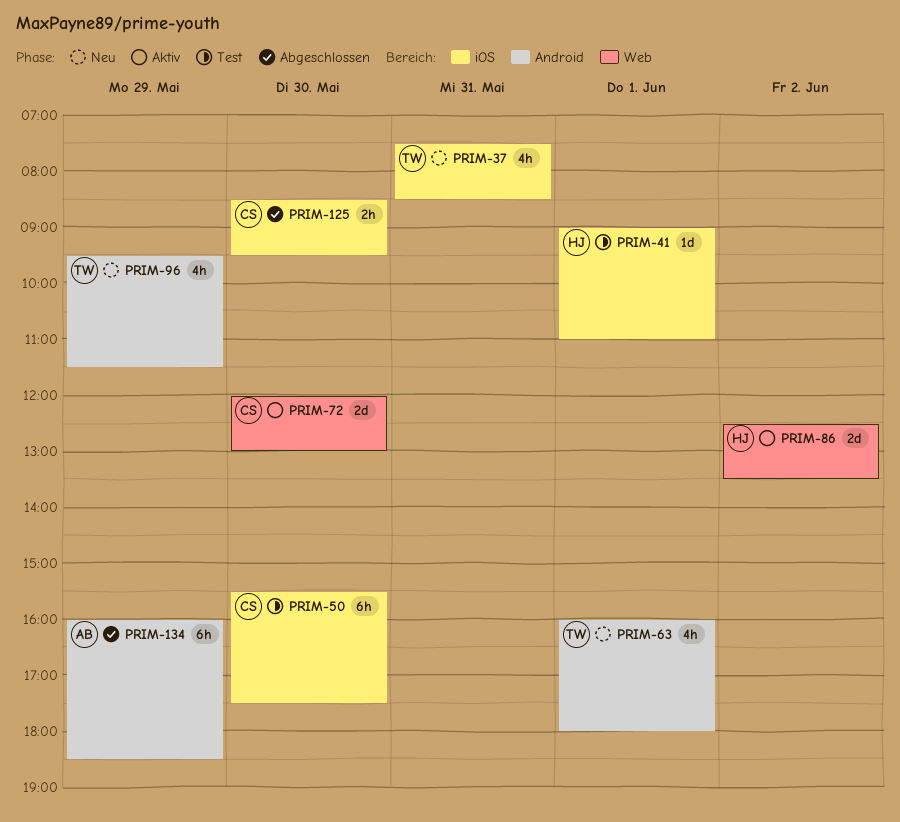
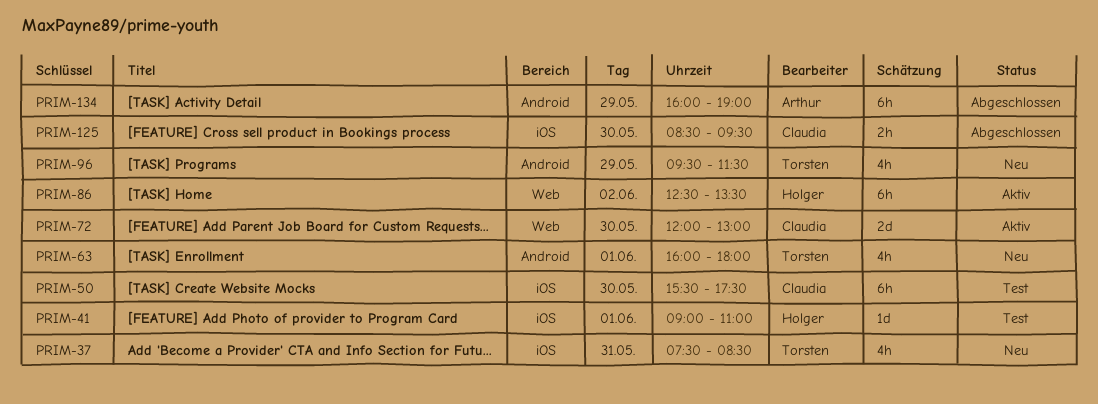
PRIM-86, estimate: 2d -> 6h
PRIM-134, ends: 18:30 -> 19:00

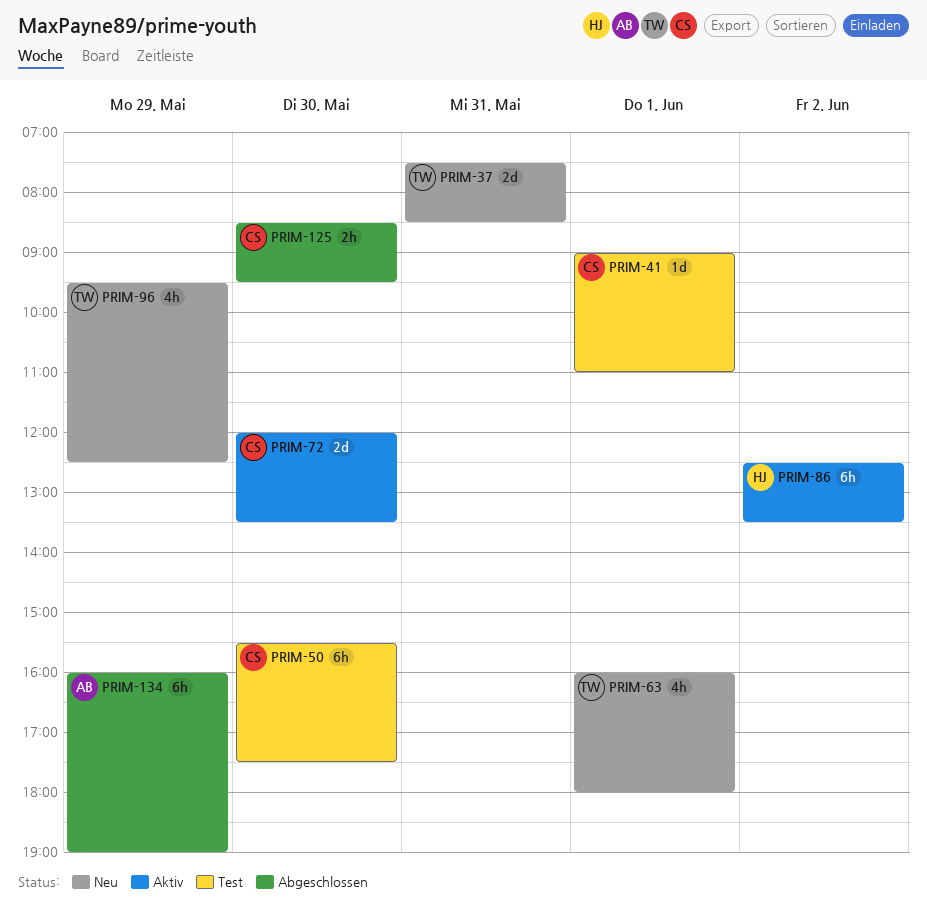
PRIM-37, estimate: 4h -> 2d
PRIM-41, owner: Holger -> Claudia
PRIM-72, ends: 13:00 -> 13:30
PRIM-96, ends: 11:30 -> 12:30

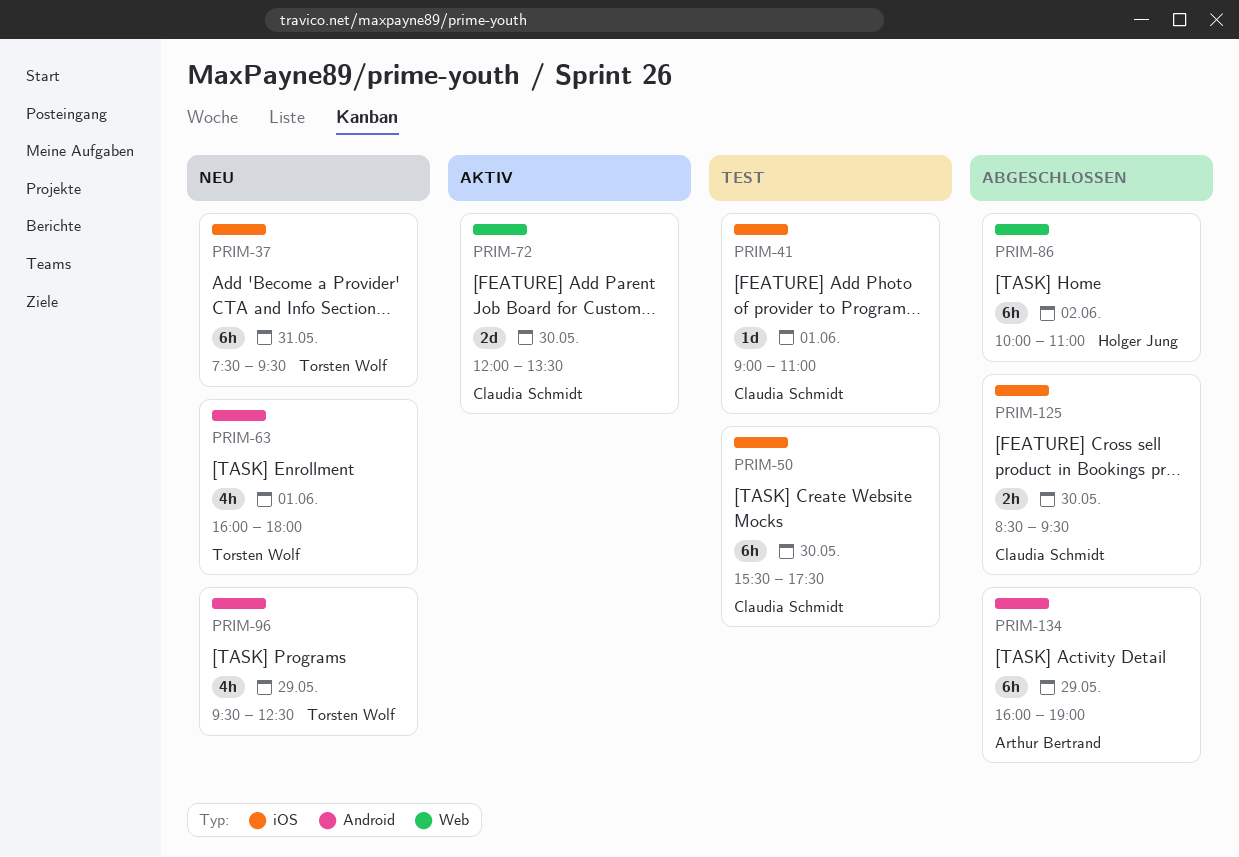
PRIM-37, estimate: 2d -> 6h
PRIM-37, ends: 08:30 -> 09:30
PRIM-86, status: Aktiv -> Abgeschlossen
PRIM-86, begins: 12:30 -> 10:00
PRIM-86, ends: 13:30 -> 11:00

